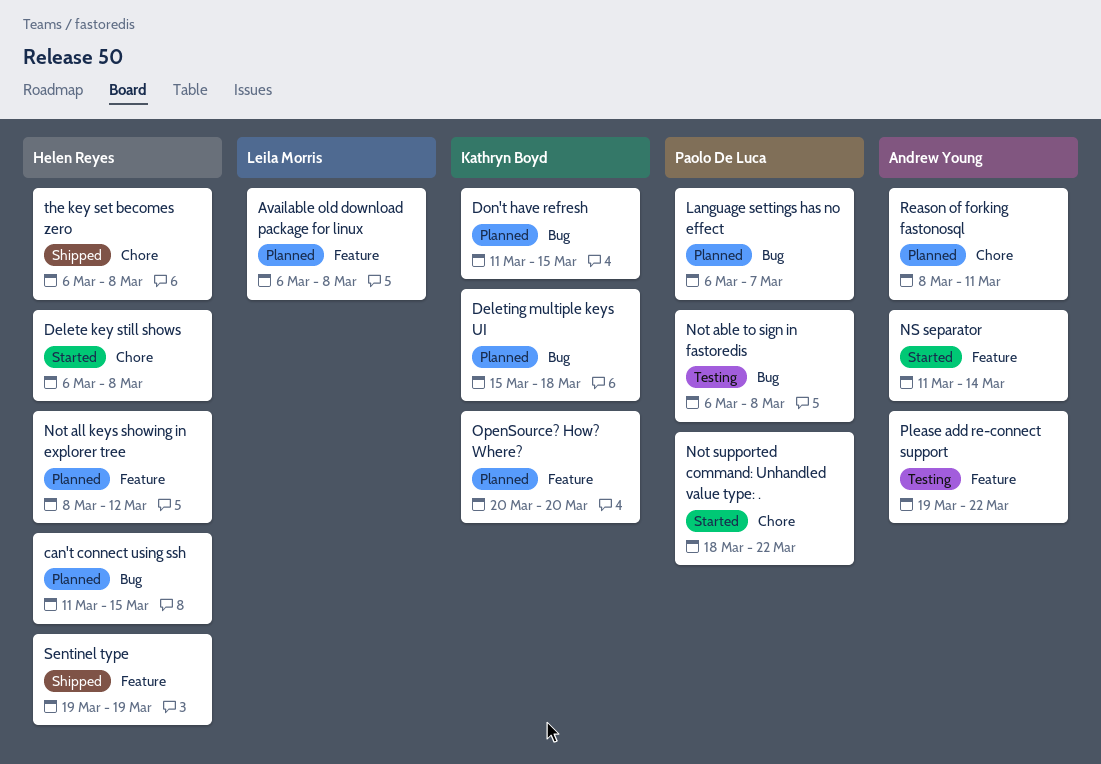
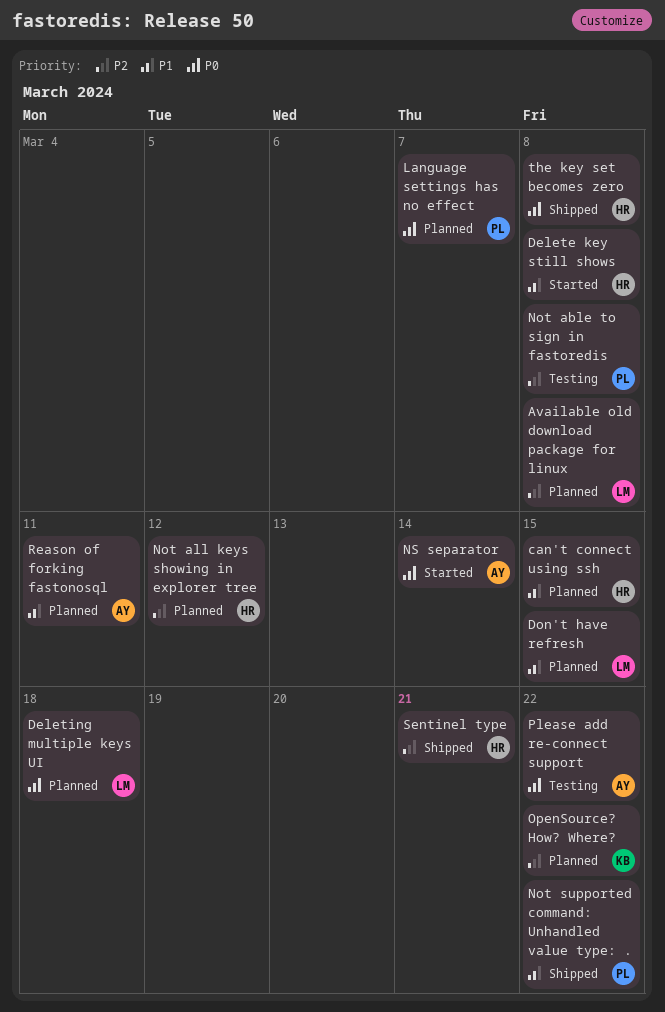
Deleting multiple keys UI, owner: Kathryn Boyd -> Leila Morris
Don't have refresh, owner: Kathryn Boyd -> Leila Morris
Not supported command: Unhandled value type: ., status: Started -> Shipped
OpenSource? How? Where?, due: Mar 20 -> Mar 22
Sentinel type, due: Mar 19 -> Mar 21

